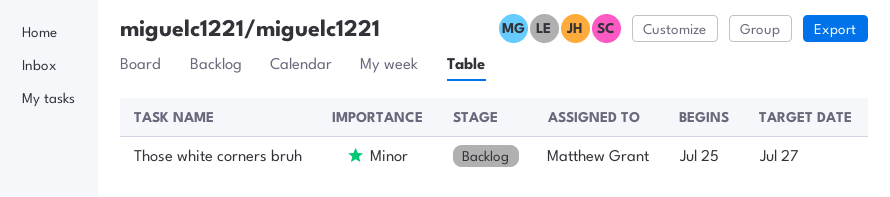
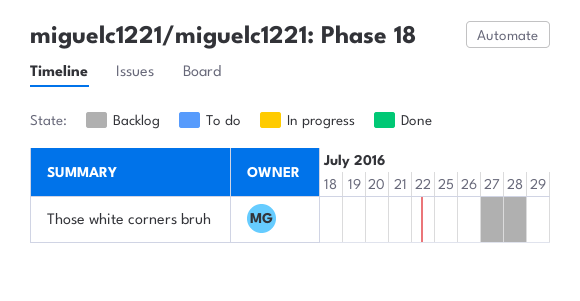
Those white corners bruh, start: Jul 25 -> Jul 27
Those white corners bruh, due: Jul 27 -> Jul 28

